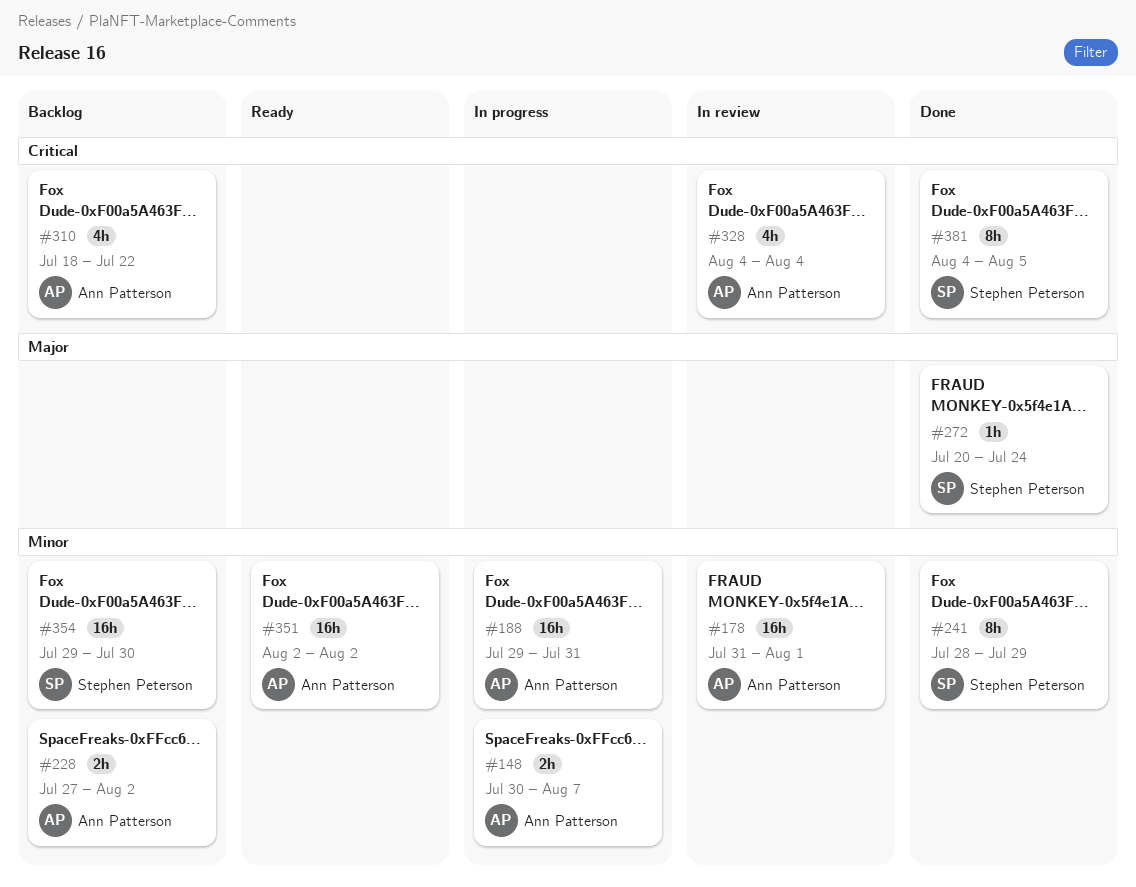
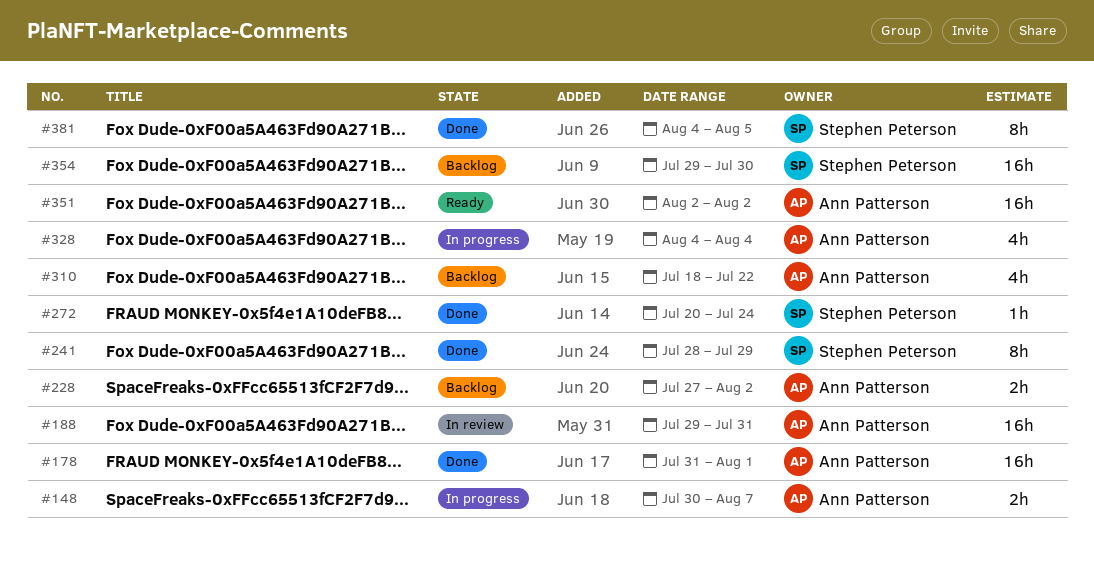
#178, status: In review -> Done
#188, status: In progress -> In review
#328, status: In review -> In progress

